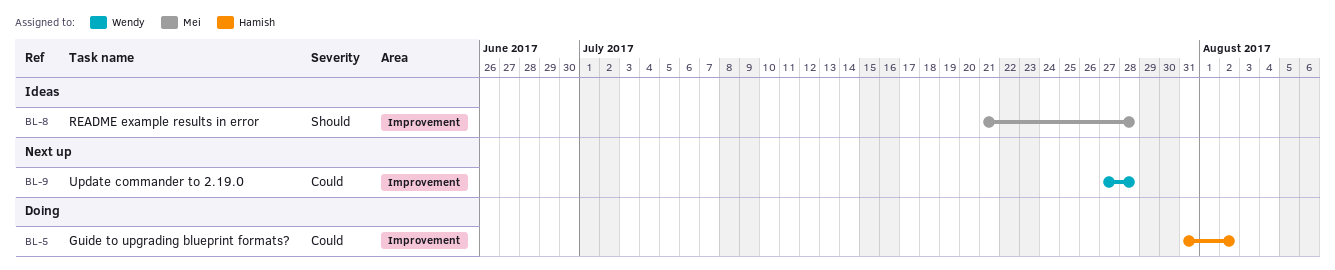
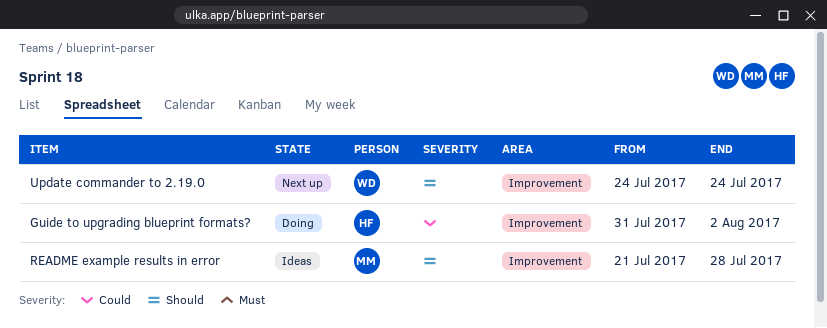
Update commander to 2.19.0, priority: Could -> Should
Update commander to 2.19.0, start: Jul 27 -> Jul 24
Update commander to 2.19.0, due: Jul 28 -> Jul 24

